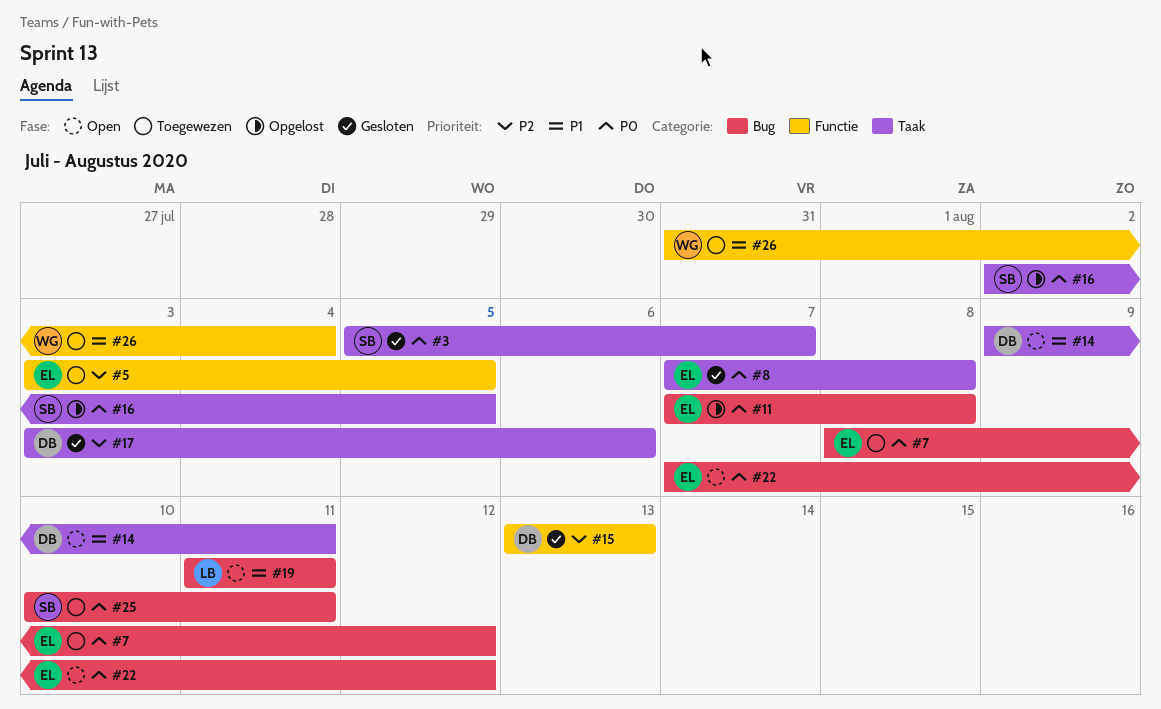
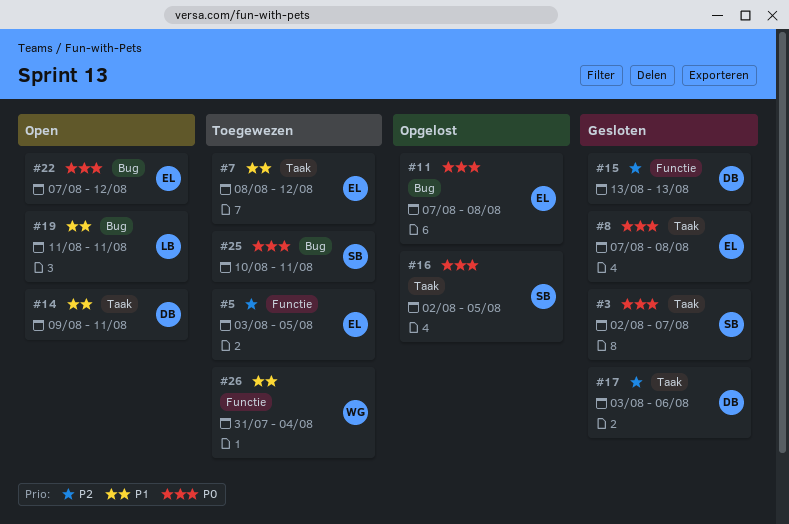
#3, start: Aug 5 -> Aug 2
#7, priority: P0 -> P1
#7, label: Bug -> Taak

